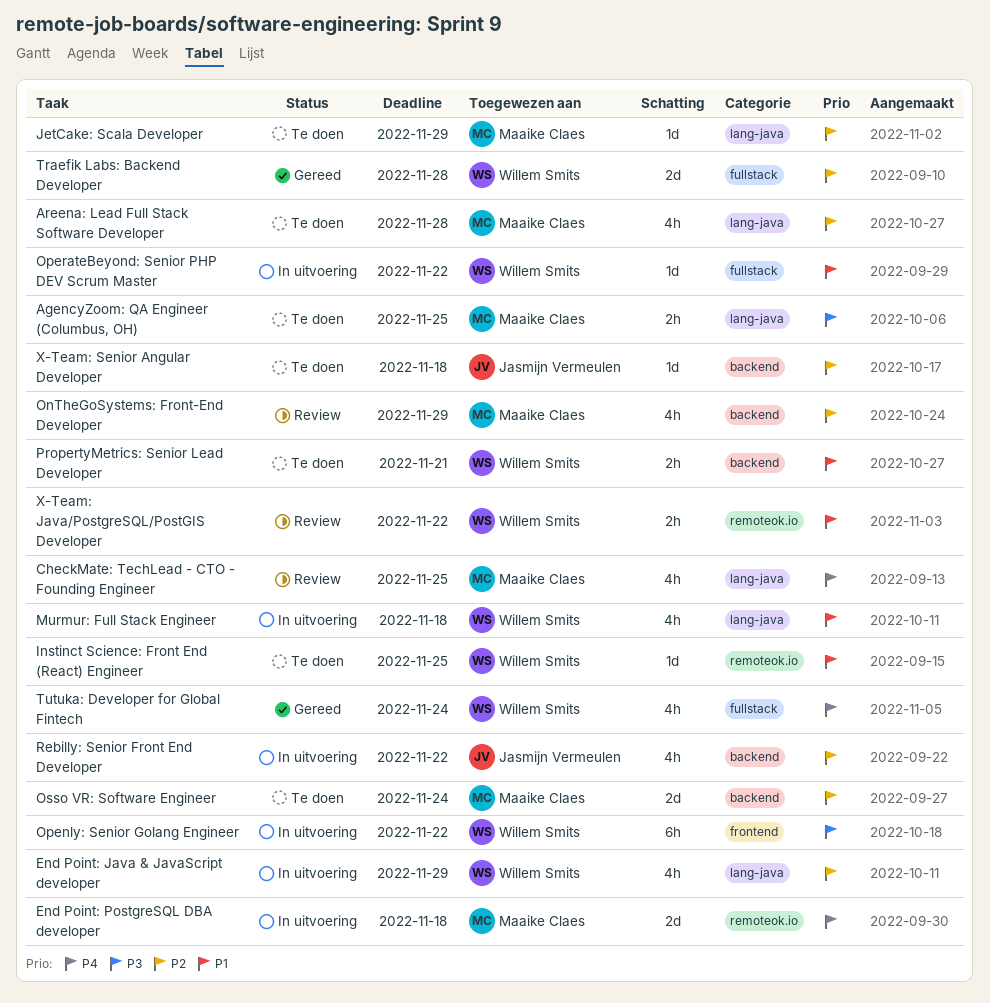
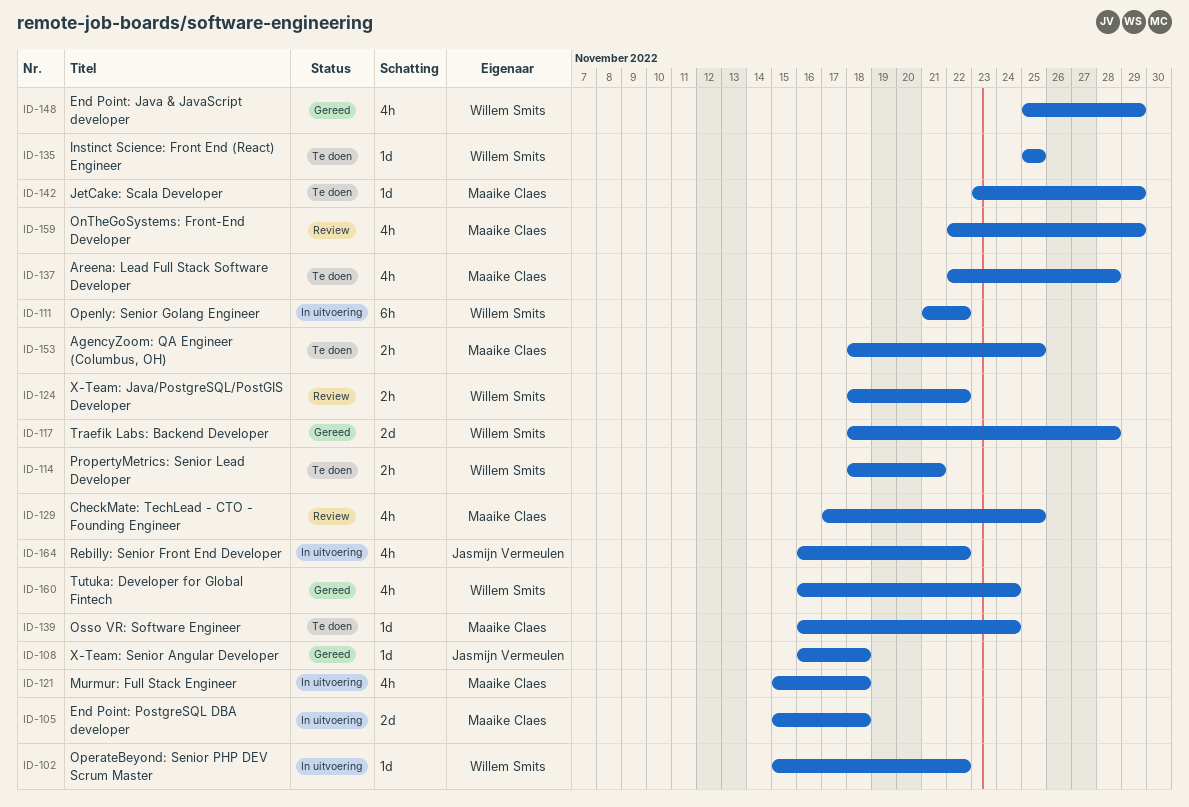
End Point: Java & JavaScript developer, status: In uitvoering -> Gereed
Murmur: Full Stack Engineer, owner: Willem Smits -> Maaike Claes
Osso VR: Software Engineer, estimate: 2d -> 1d
X-Team: Senior Angular Developer, status: Te doen -> Gereed

